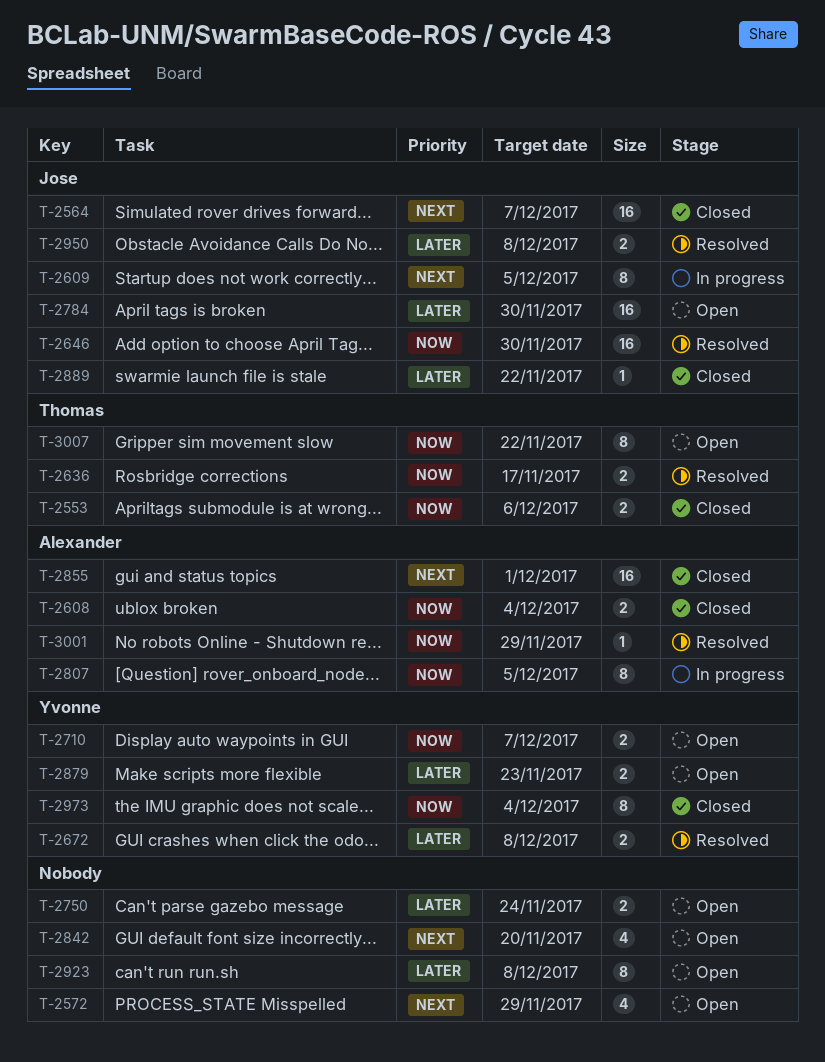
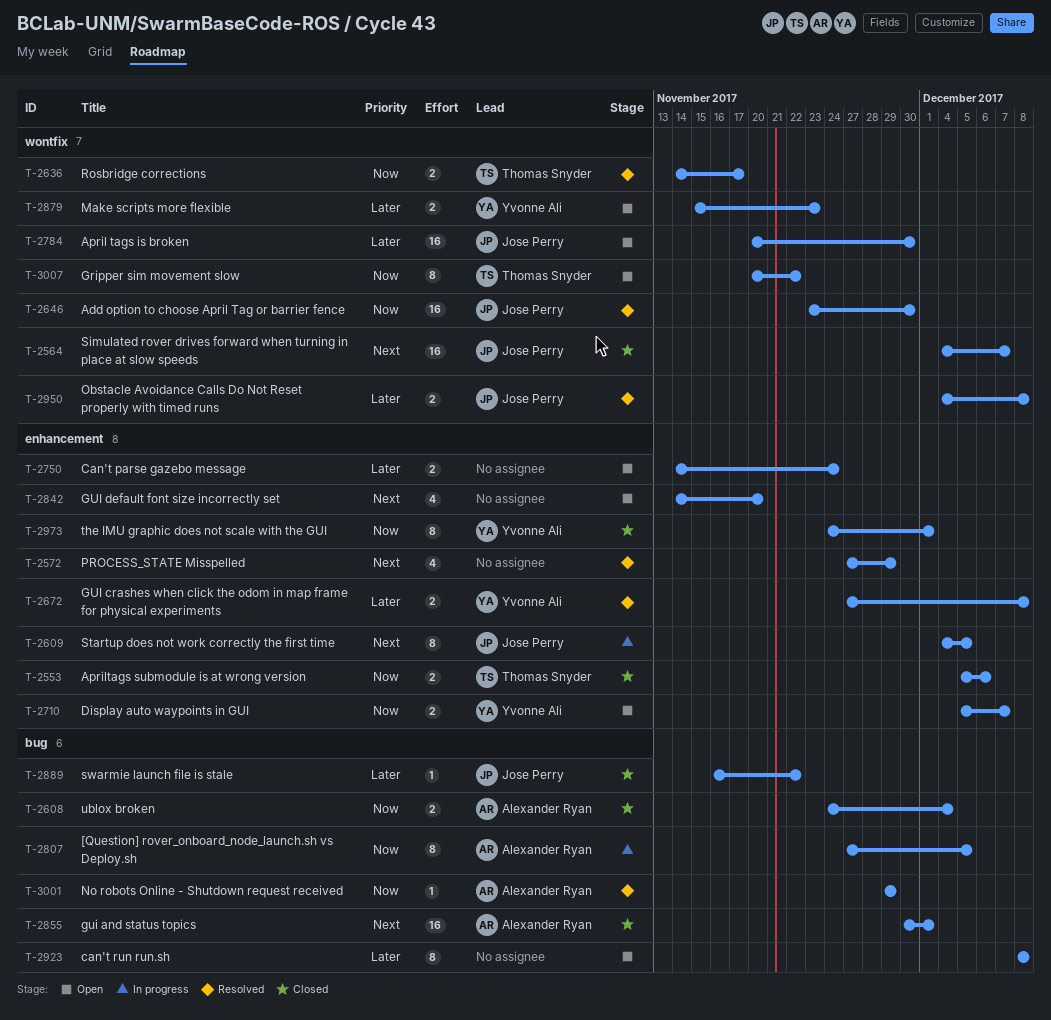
T-2572, status: Open -> Resolved
T-2973, due: Dec 4 -> Dec 1

